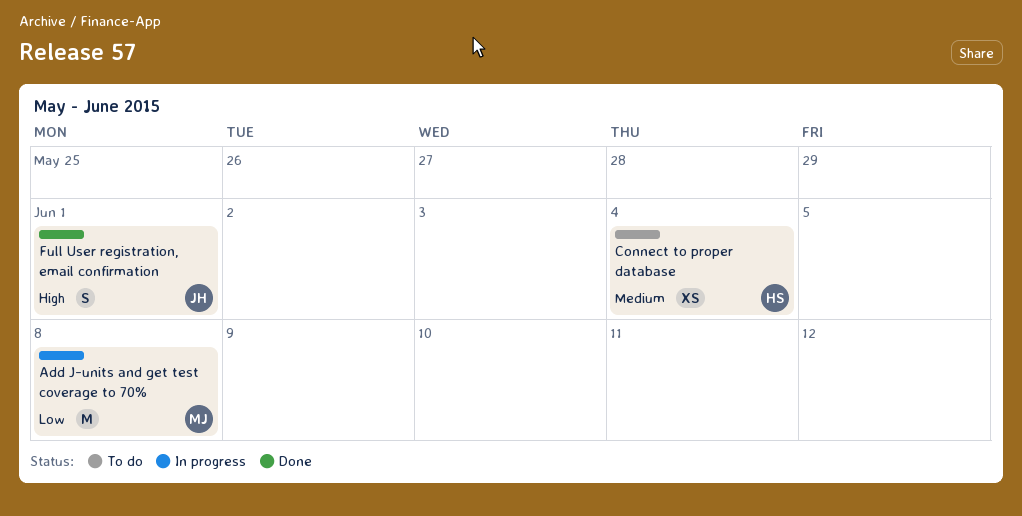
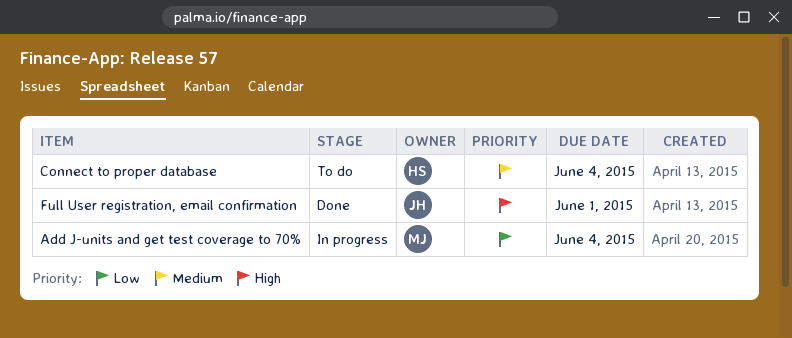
Add J-units and get test coverage to 70%, due: Jun 8 -> Jun 4

